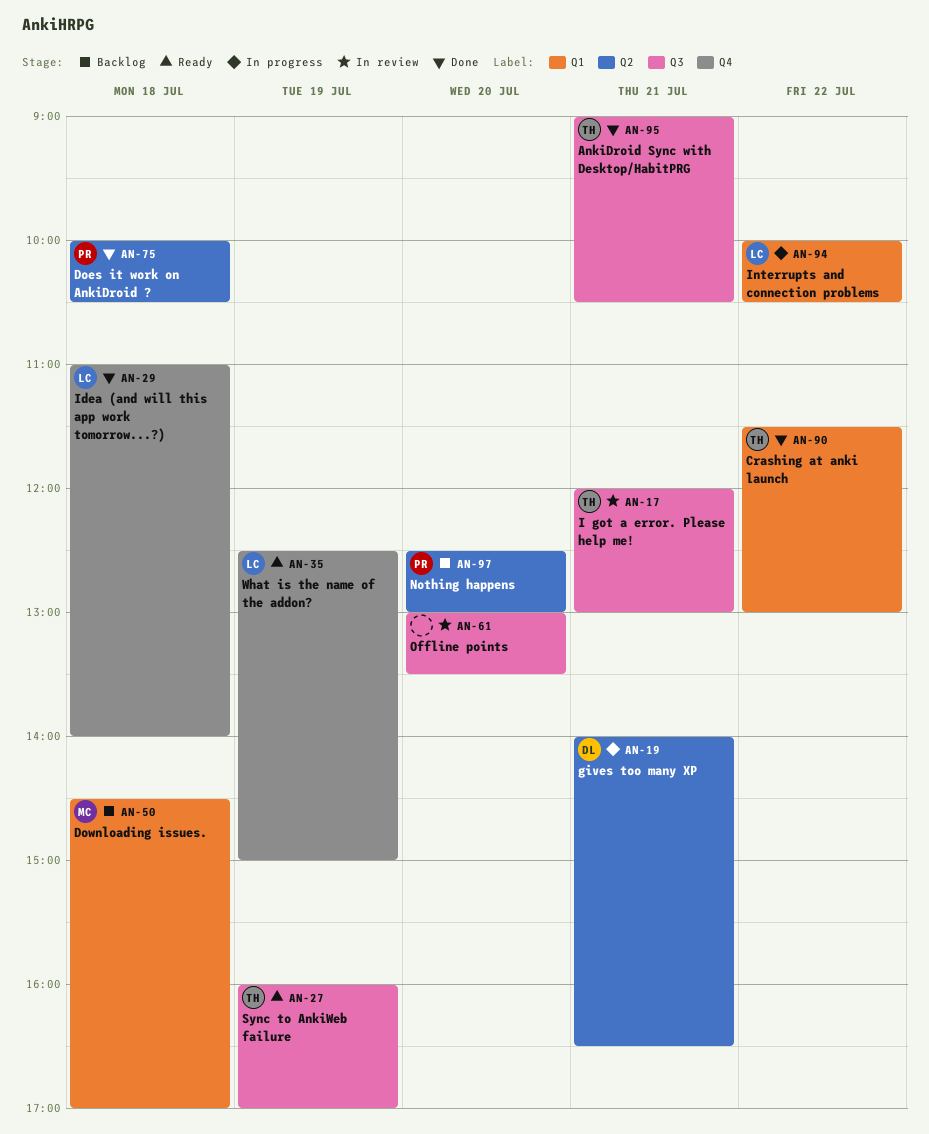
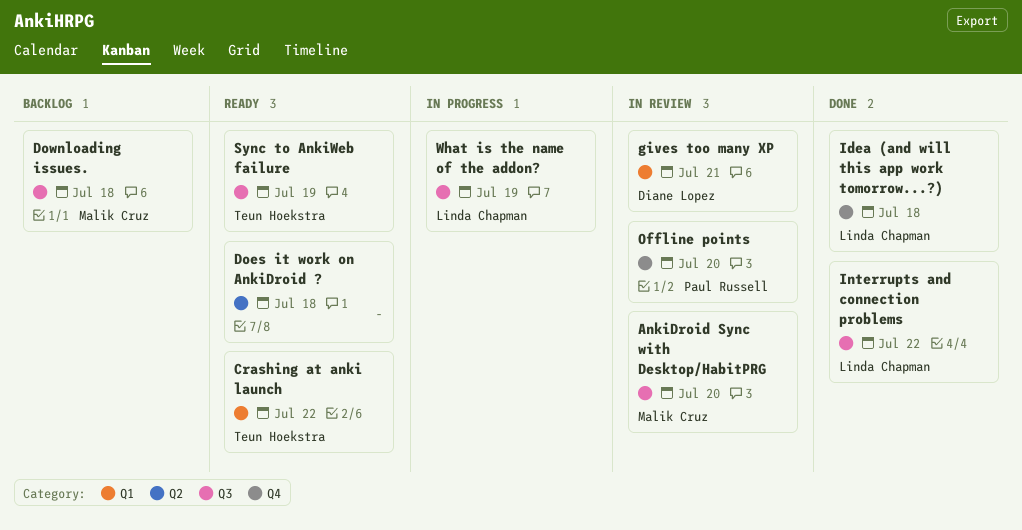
AnkiDroid Sync with Desktop/HabitPRG, status: Done -> In review
AnkiDroid Sync with Desktop/HabitPRG, owner: Teun Hoekstra -> Malik Cruz
AnkiDroid Sync with Desktop/HabitPRG, day: Jul 21 -> Jul 20
Crashing at anki launch, status: Done -> Ready
Does it work on AnkiDroid ?, status: Done -> Ready
Does it work on AnkiDroid ?, owner: Paul Russell -> none
Downloading issues., label: Q1 -> Q3
gives too many XP, status: In progress -> In review
gives too many XP, label: Q2 -> Q1
I got a error. Please help me!: present -> none
Interrupts and connection problems, status: In progress -> Done
Interrupts and connection problems, label: Q1 -> Q3
Nothing happens: present -> none
Offline points, owner: none -> Paul Russell
Offline points, label: Q3 -> Q4
What is the name of the addon?, status: Ready -> In progress
What is the name of the addon?, label: Q4 -> Q3

